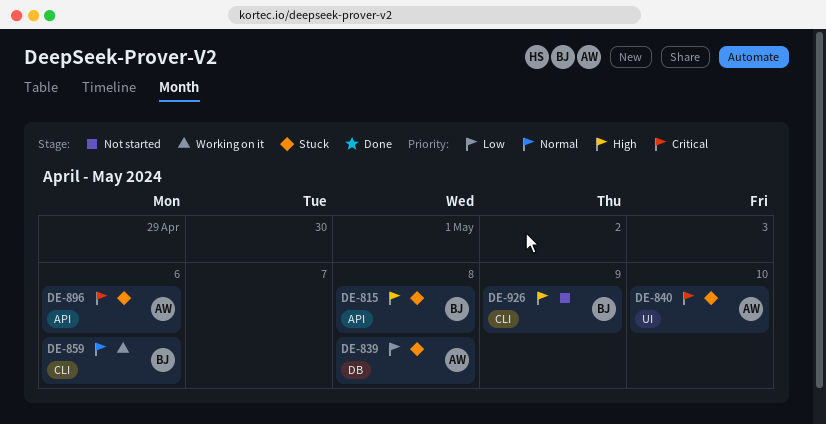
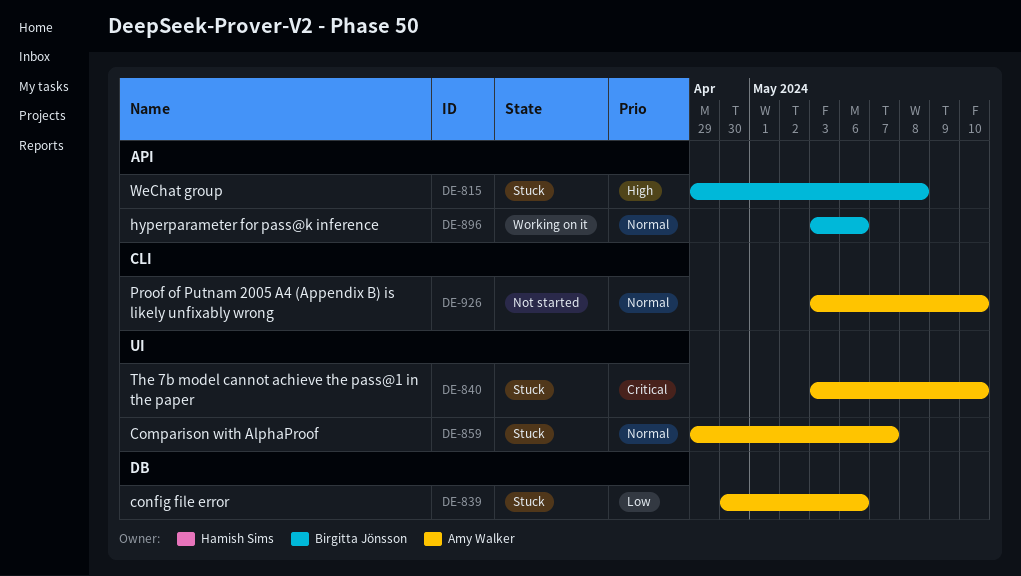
DE-839, due: May 8 -> May 6
DE-859, status: Working on it -> Stuck
DE-859, owner: Birgitta Jönsson -> Amy Walker
DE-859, label: CLI -> UI
DE-859, due: May 6 -> May 7
DE-896, status: Stuck -> Working on it
DE-896, owner: Amy Walker -> Birgitta Jönsson
DE-896, priority: Critical -> Normal
DE-926, owner: Birgitta Jönsson -> Amy Walker
DE-926, priority: High -> Normal
DE-926, due: May 9 -> May 10

